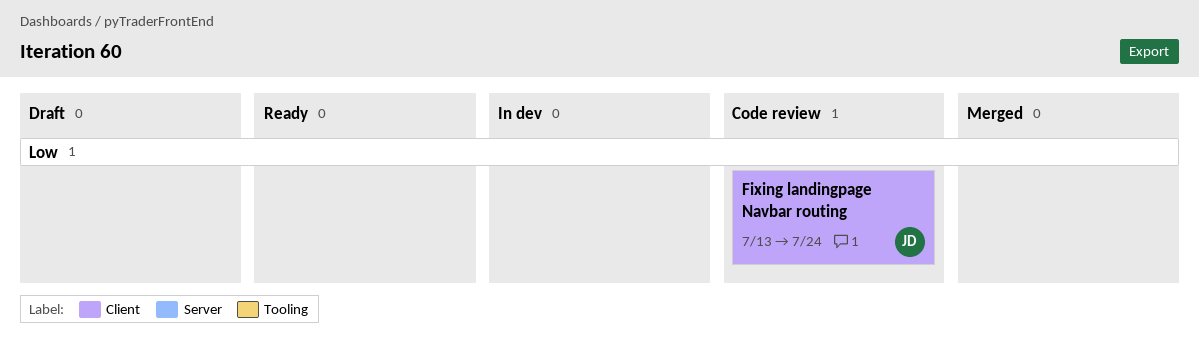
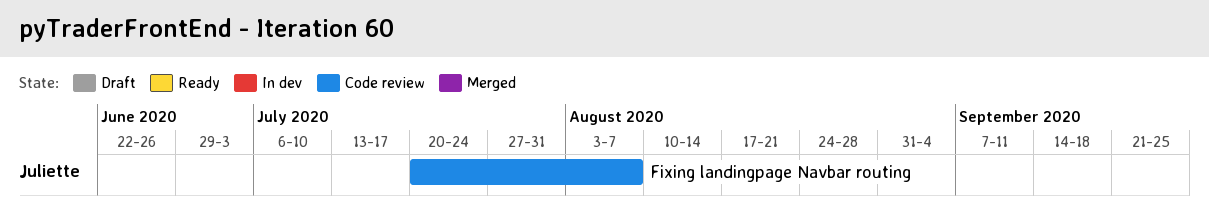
Fixing landingpage Navbar routing, start: Jul 13 -> Jul 20
Fixing landingpage Navbar routing, due: Jul 24 -> Aug 7

